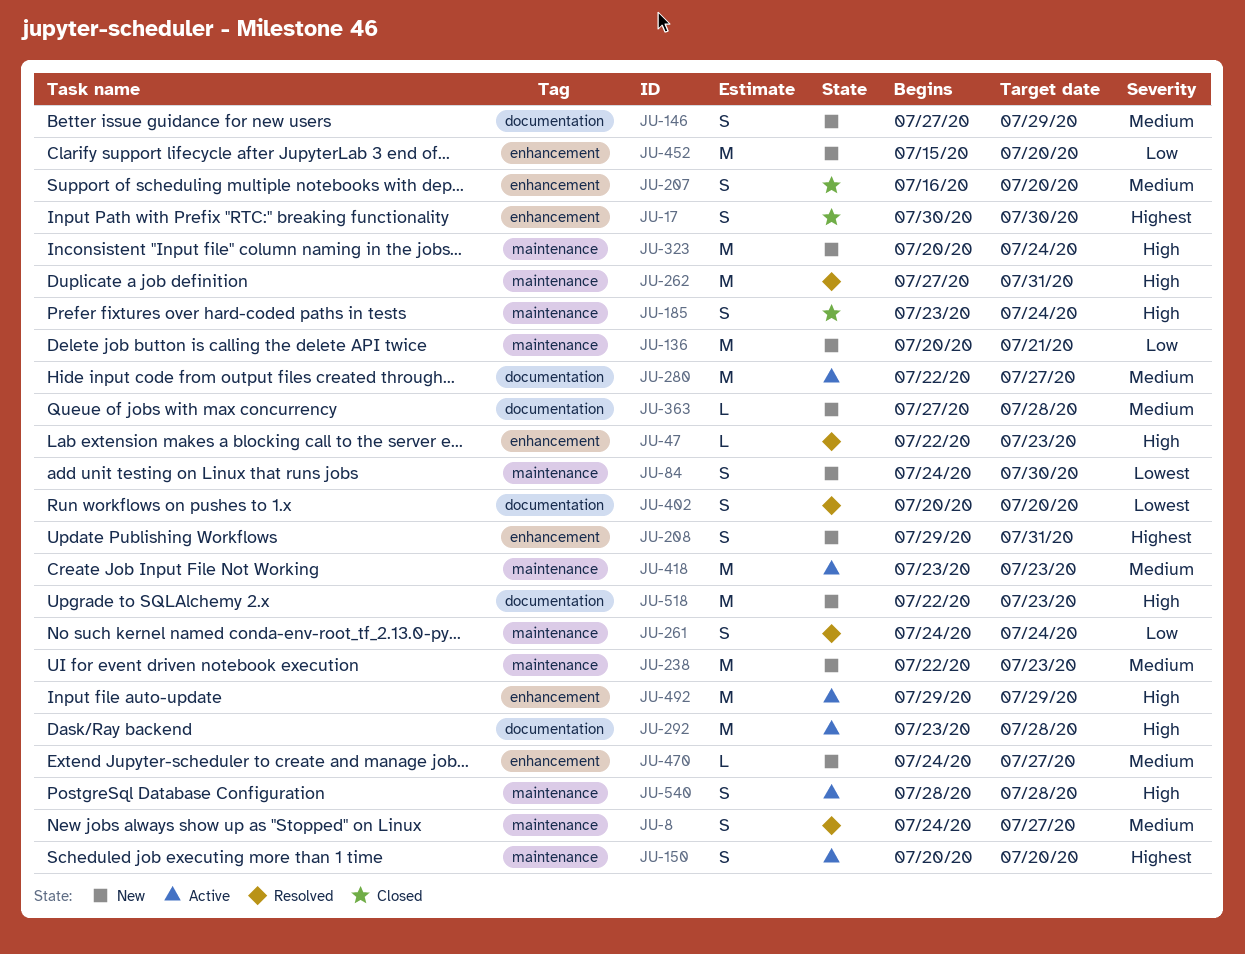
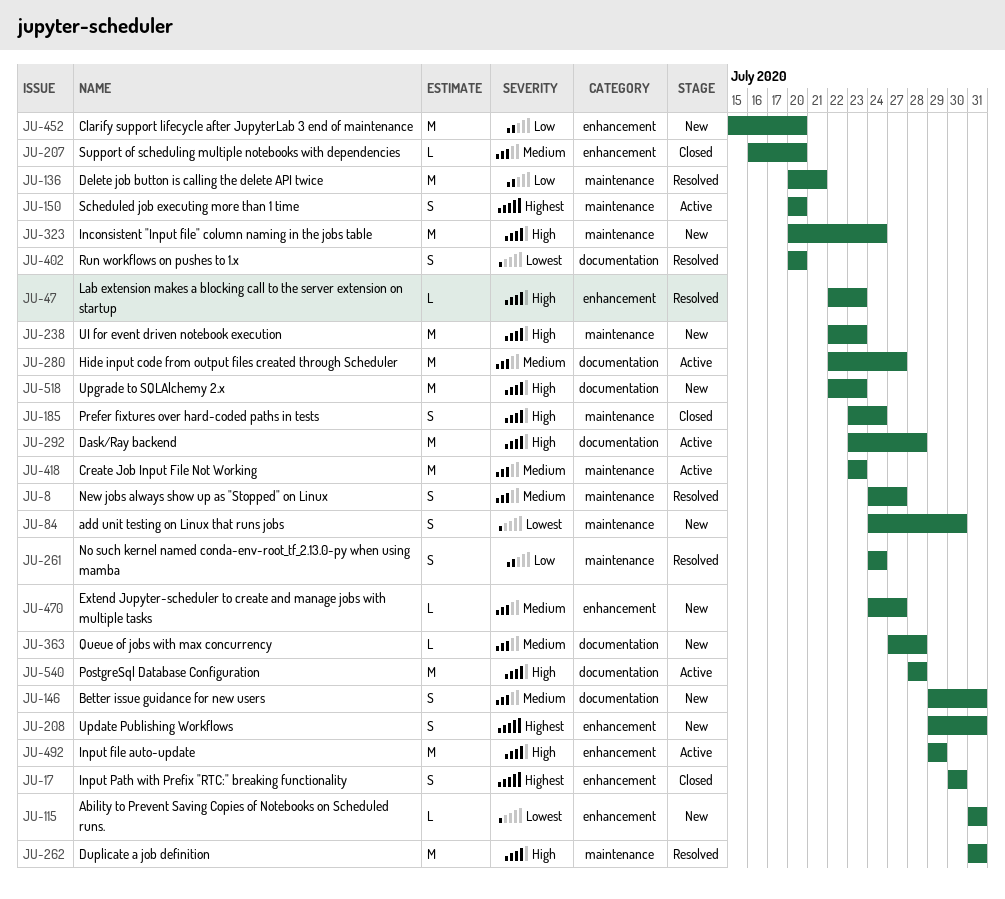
JU-115: none -> present
JU-136, status: New -> Resolved
JU-146, start: Jul 27 -> Jul 29
JU-146, due: Jul 29 -> Jul 31
JU-207, estimate: S -> L
JU-238, priority: Medium -> High
JU-262, start: Jul 27 -> Jul 31
JU-540, label: maintenance -> documentation
JU-540, estimate: S -> M

